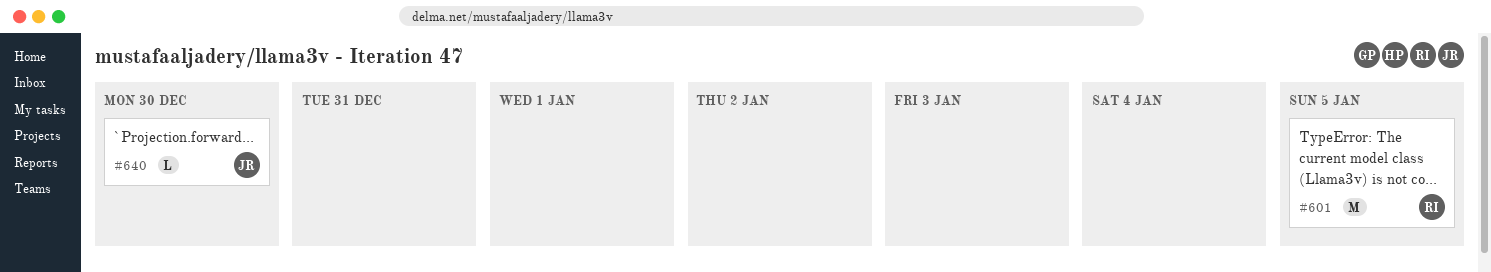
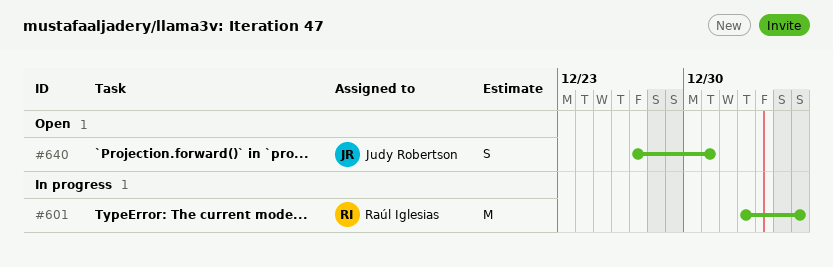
#640, estimate: L -> S
#640, due: Dec 30 -> Dec 31

